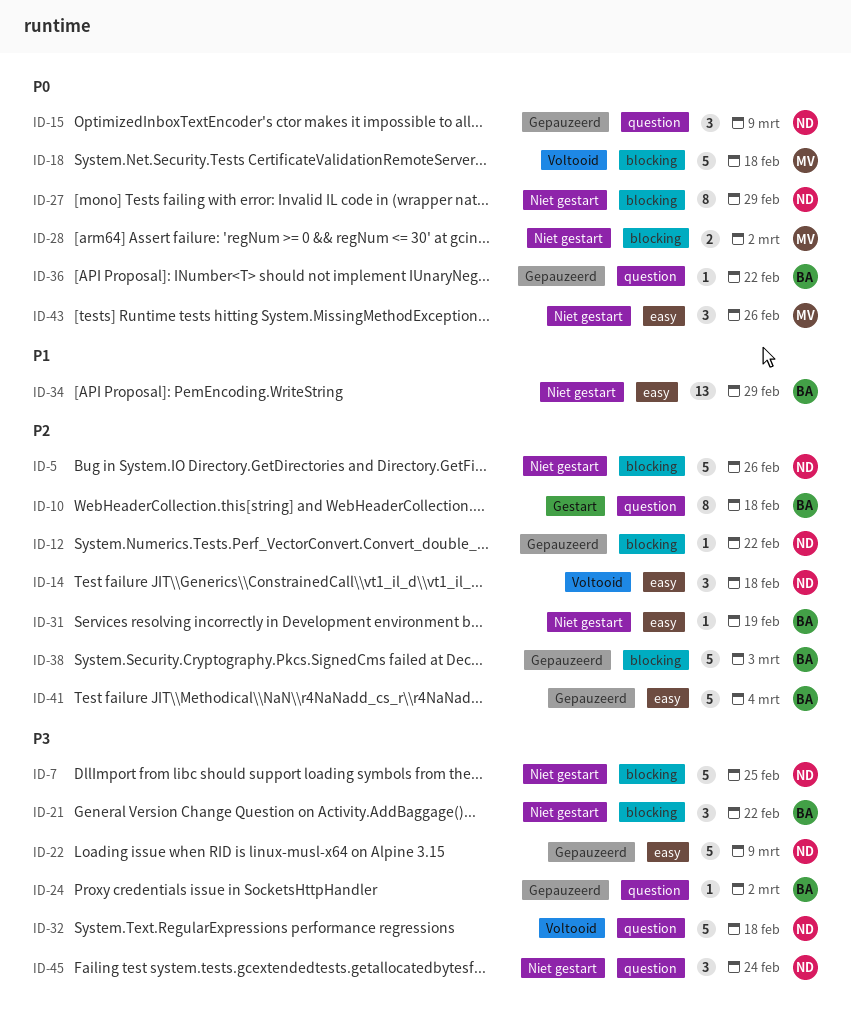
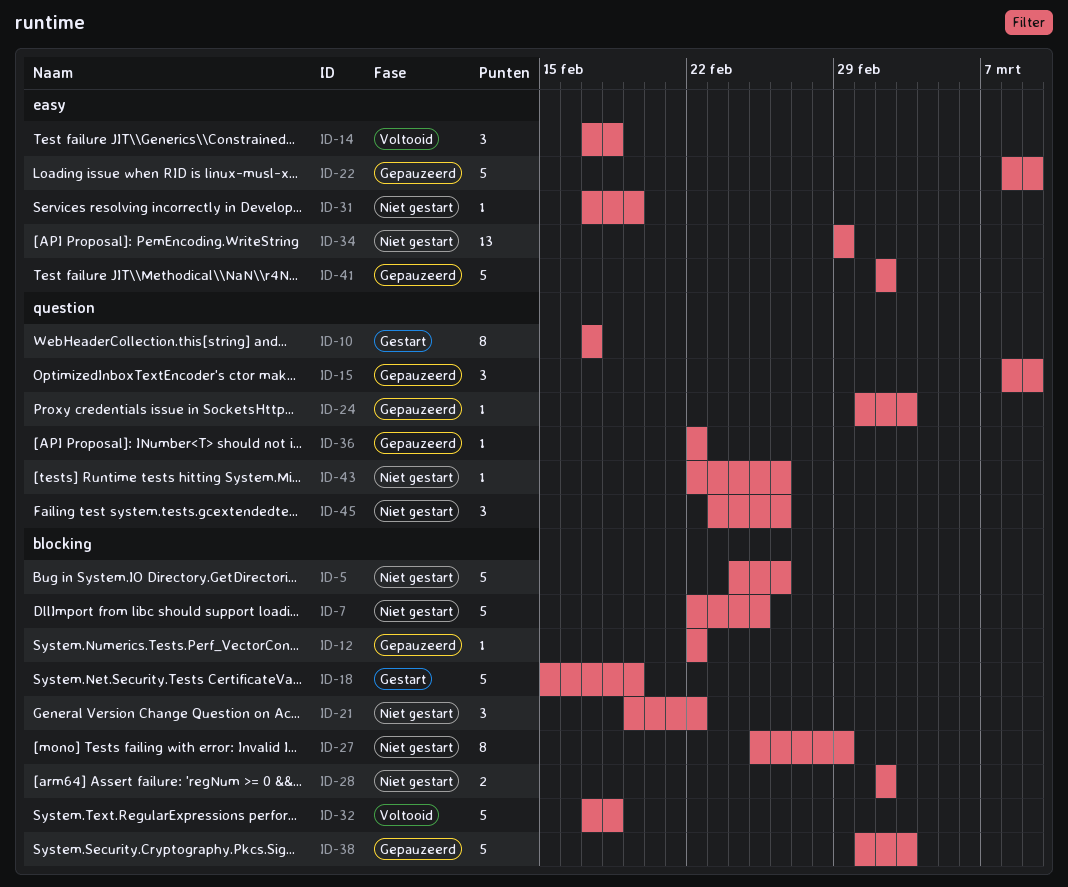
ID-10, due: Feb 18 -> Feb 17
ID-18, status: Voltooid -> Gestart
ID-18, due: Feb 18 -> Feb 19
ID-24, due: Mar 2 -> Mar 3
ID-32, label: question -> blocking
ID-41, due: Mar 4 -> Mar 2
ID-43, label: easy -> question
ID-43, estimate: 3 -> 1
ID-45, due: Feb 24 -> Feb 26

